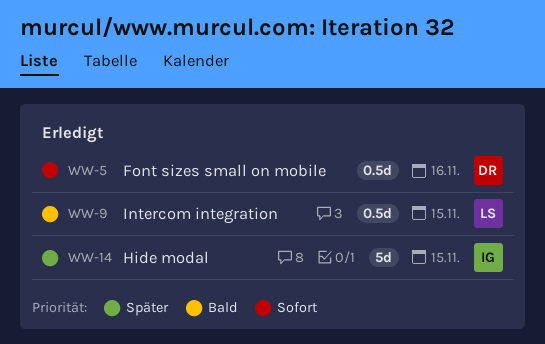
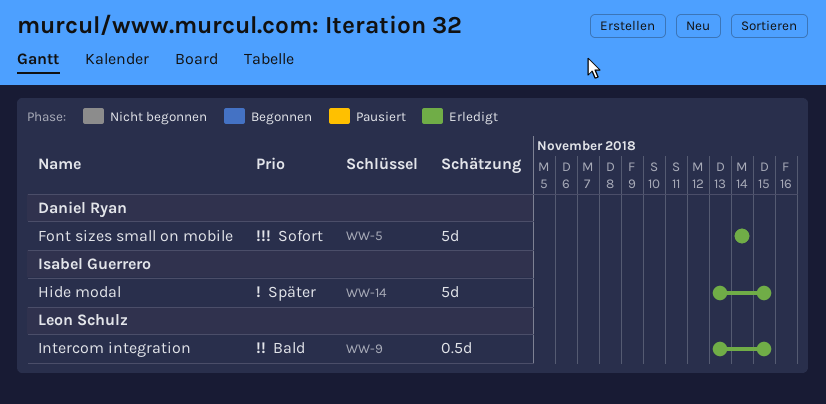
WW-5, estimate: 0.5d -> 5d
WW-5, due: Nov 16 -> Nov 14

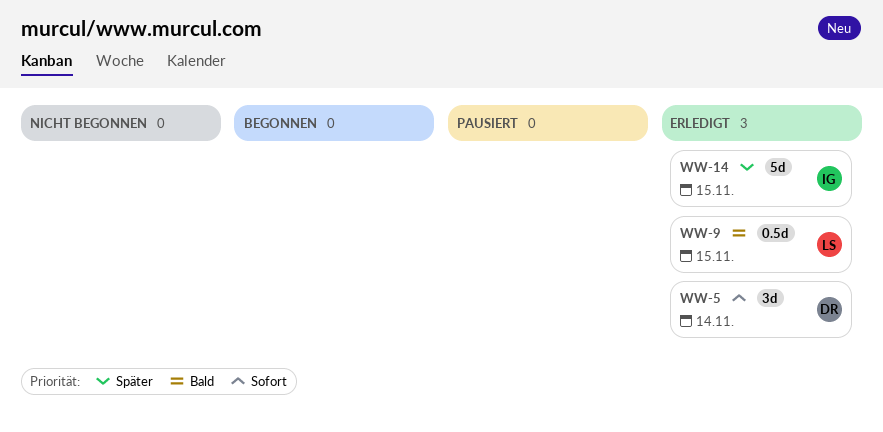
WW-5, estimate: 5d -> 3d

